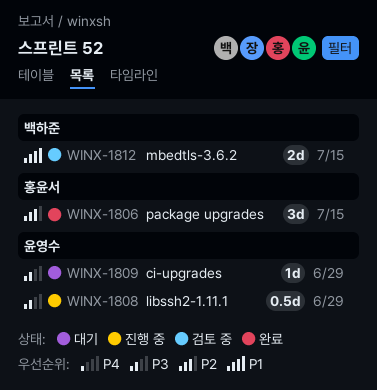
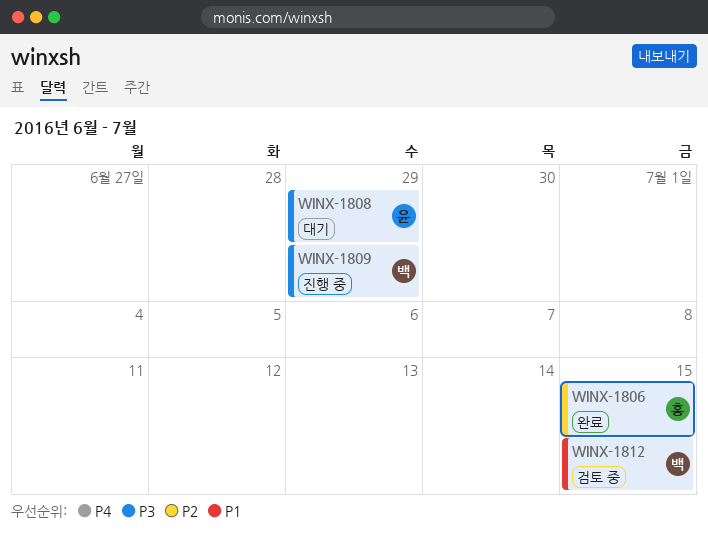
WINX-1808, status: 진행 중 -> 대기
WINX-1809, status: 대기 -> 진행 중
WINX-1809, owner: 윤영수 -> 백하준

